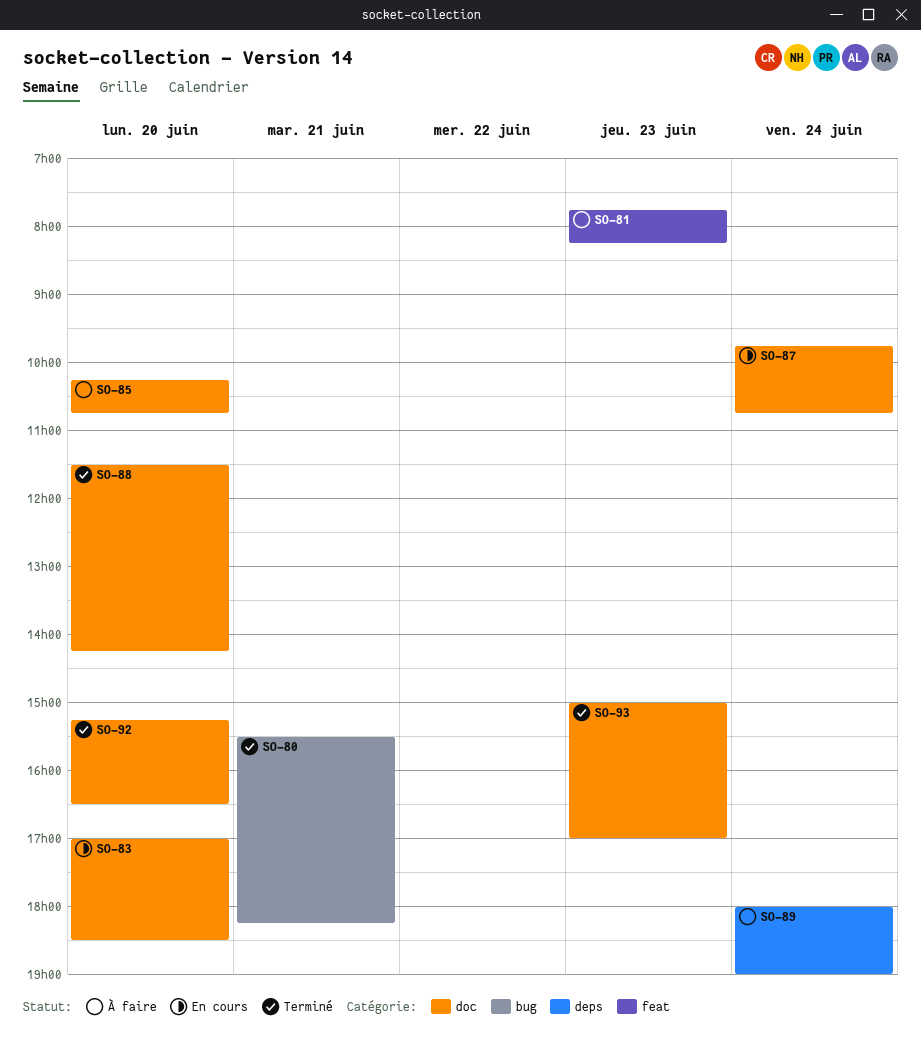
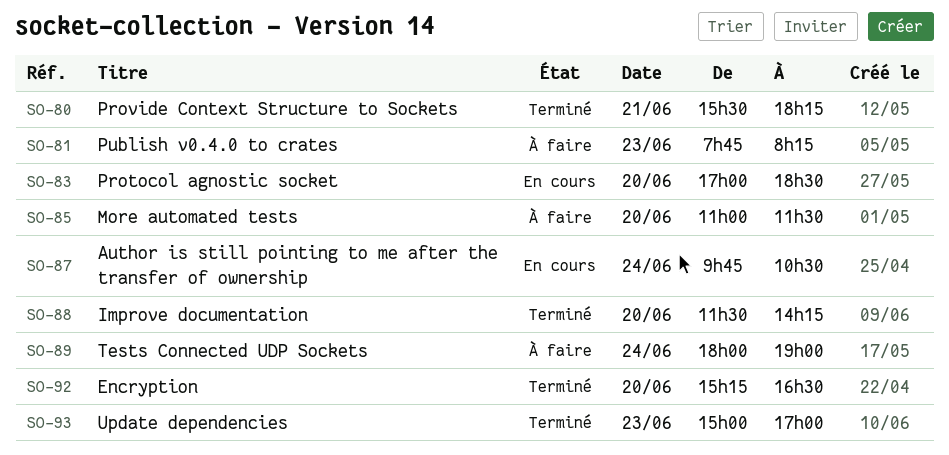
SO-85, begins: 10:15 -> 11:00
SO-85, ends: 10:45 -> 11:30
SO-87, ends: 10:45 -> 10:30

